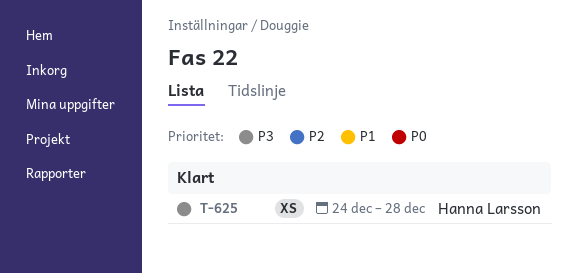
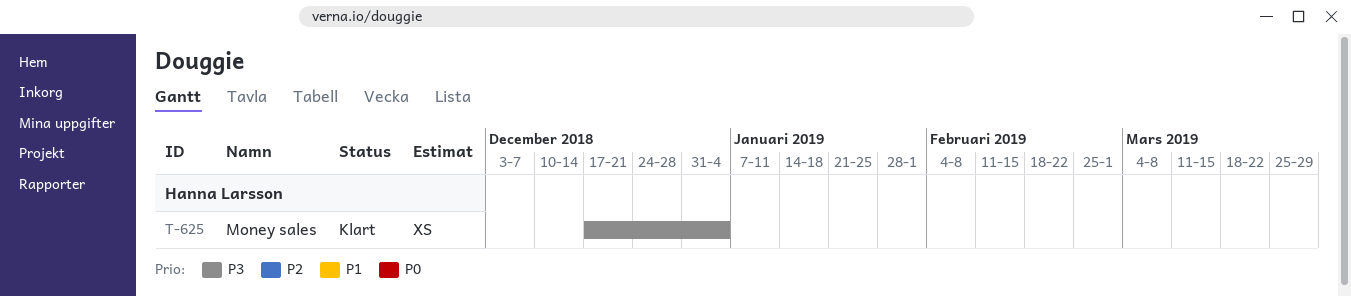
T-625, start: Dec 24 -> Dec 17
T-625, due: Dec 28 -> Jan 4

